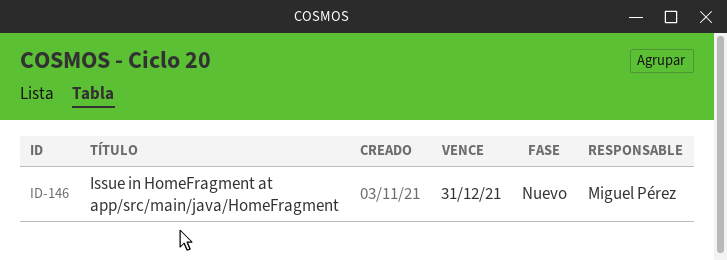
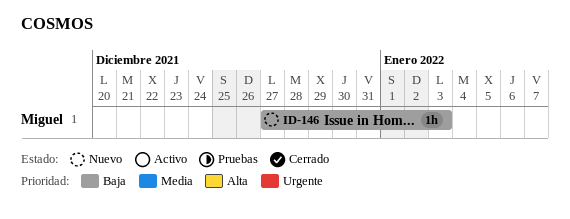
ID-146, due: Dec 31 -> Jan 3

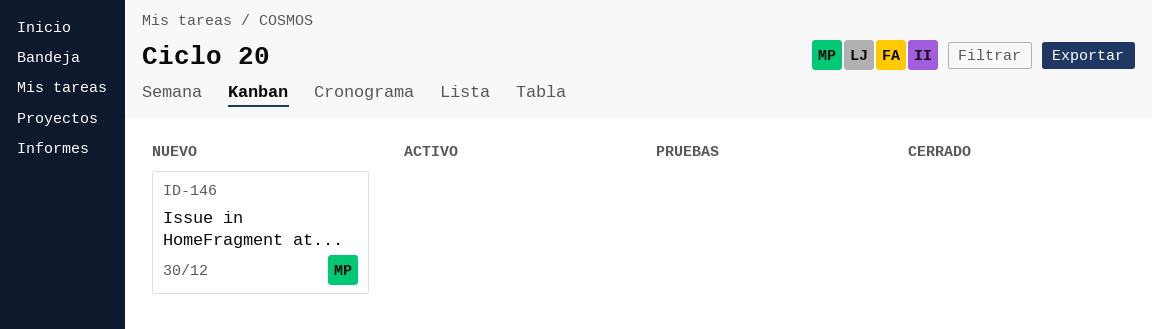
ID-146, due: Jan 3 -> Dec 30

